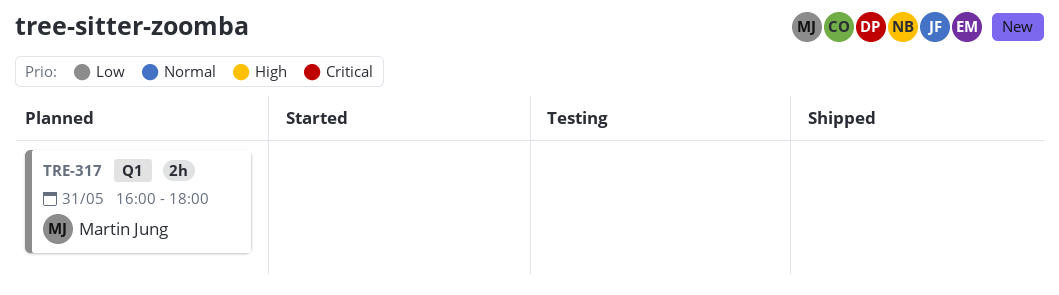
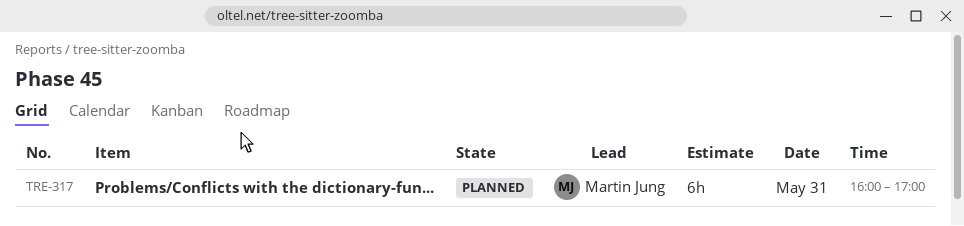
TRE-317, estimate: 2h -> 6h
TRE-317, ends: 18:00 -> 17:00

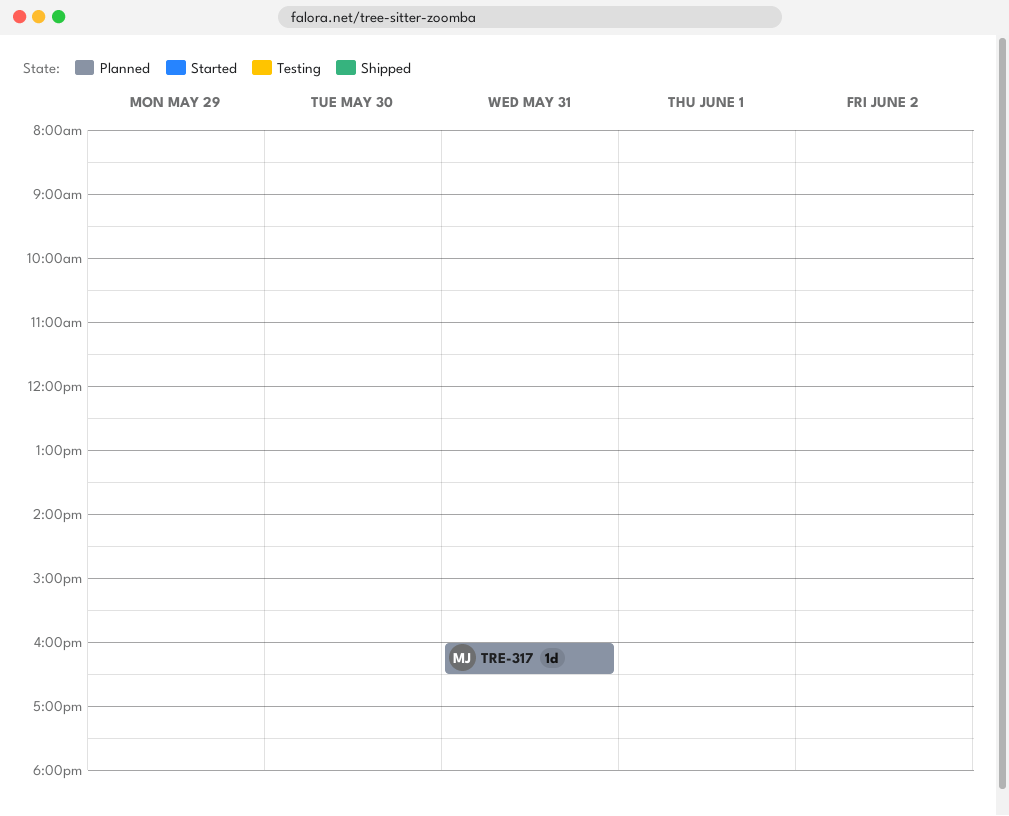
TRE-317, estimate: 6h -> 1d
TRE-317, ends: 17:00 -> 16:30

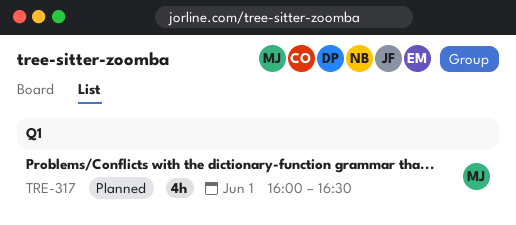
TRE-317, estimate: 1d -> 4h
TRE-317, day: May 31 -> Jun 1

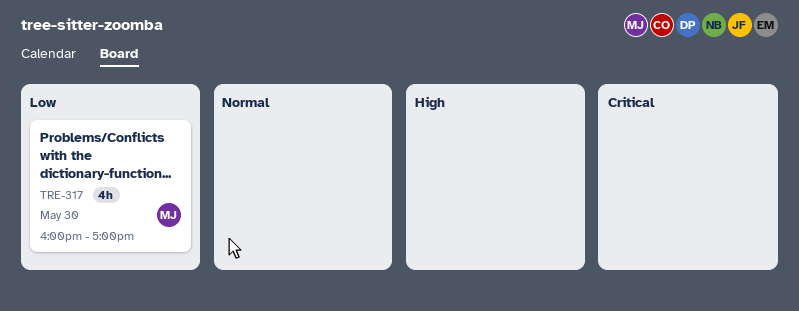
TRE-317, day: Jun 1 -> May 30
TRE-317, ends: 16:30 -> 17:00

